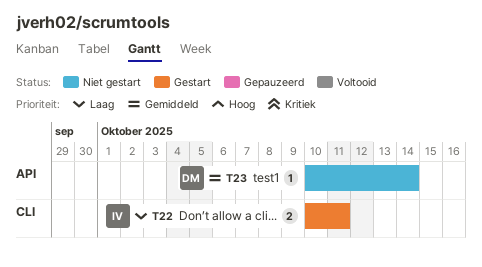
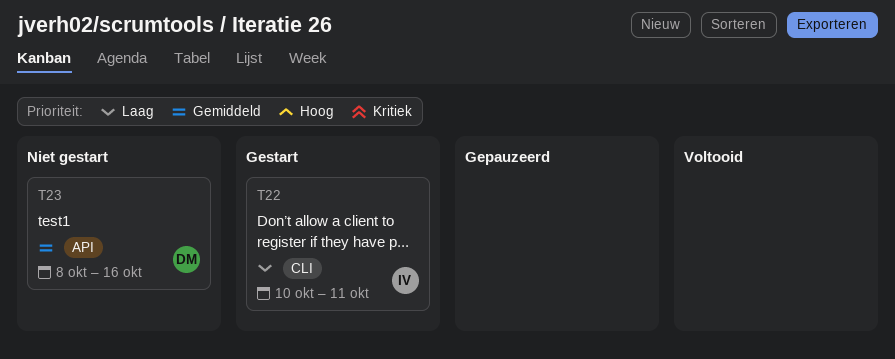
T23, start: Oct 10 -> Oct 8
T23, due: Oct 14 -> Oct 16

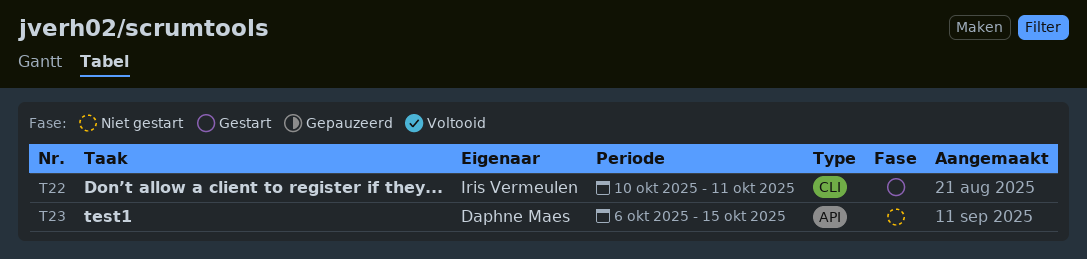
T23, start: Oct 8 -> Oct 6
T23, due: Oct 16 -> Oct 15

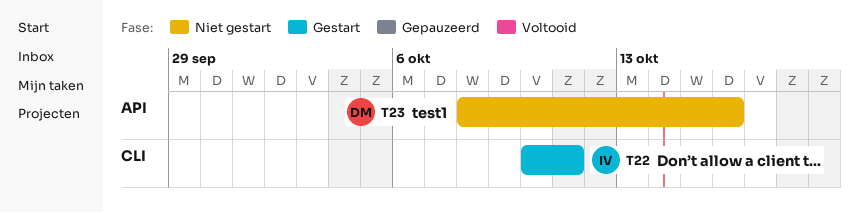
T23, start: Oct 6 -> Oct 8
T23, due: Oct 15 -> Oct 16

